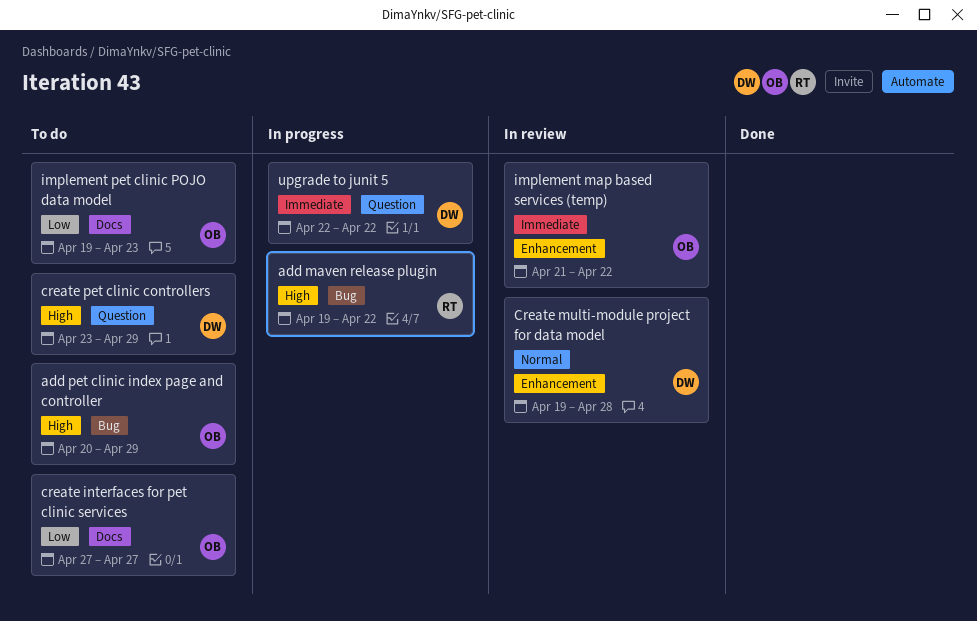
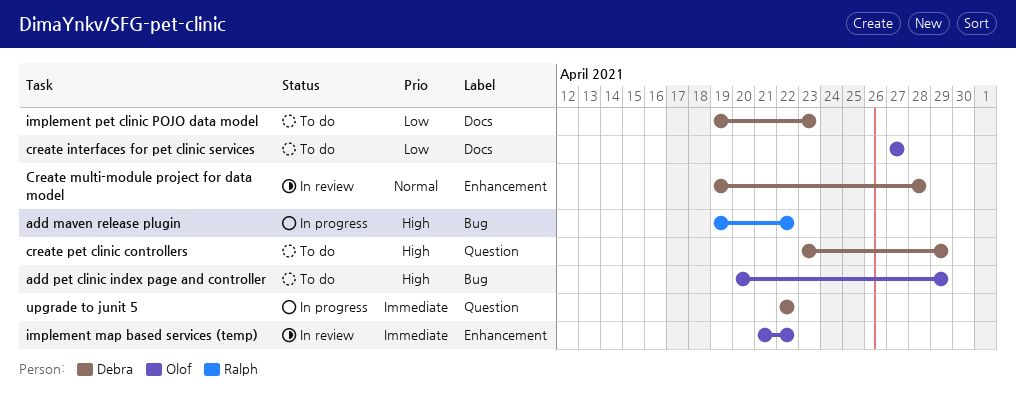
implement pet clinic POJO data model, owner: Olof -> Debra

